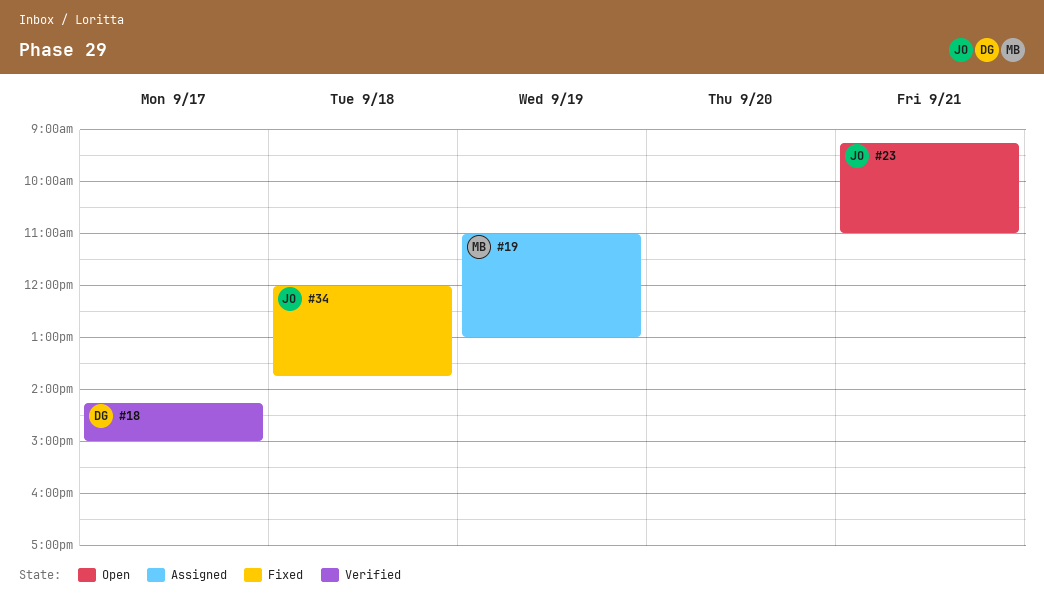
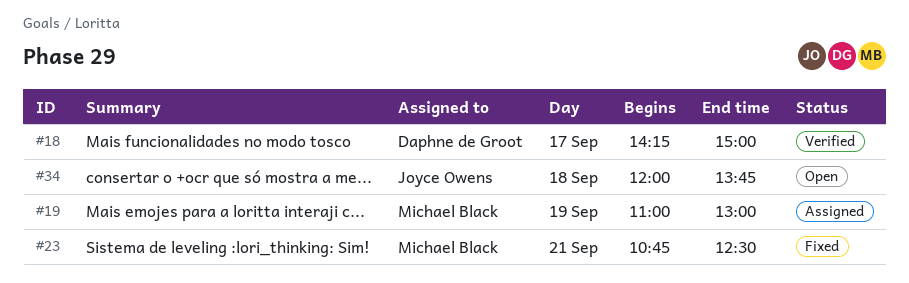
#23, status: Open -> Fixed
#23, owner: Joyce Owens -> Michael Black
#23, begins: 09:15 -> 10:45
#23, ends: 11:00 -> 12:30
#34, status: Fixed -> Open

